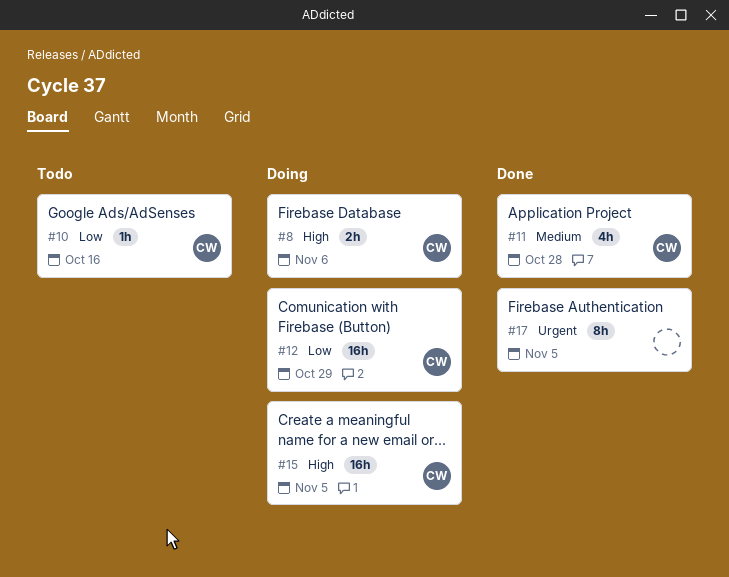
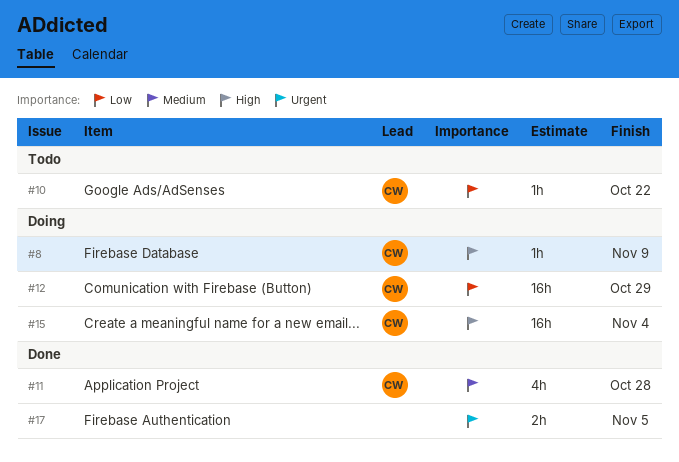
#8, estimate: 2h -> 1h
#8, due: Nov 6 -> Nov 9
#10, due: Oct 16 -> Oct 22
#15, due: Nov 5 -> Nov 4
#17, estimate: 8h -> 2h

